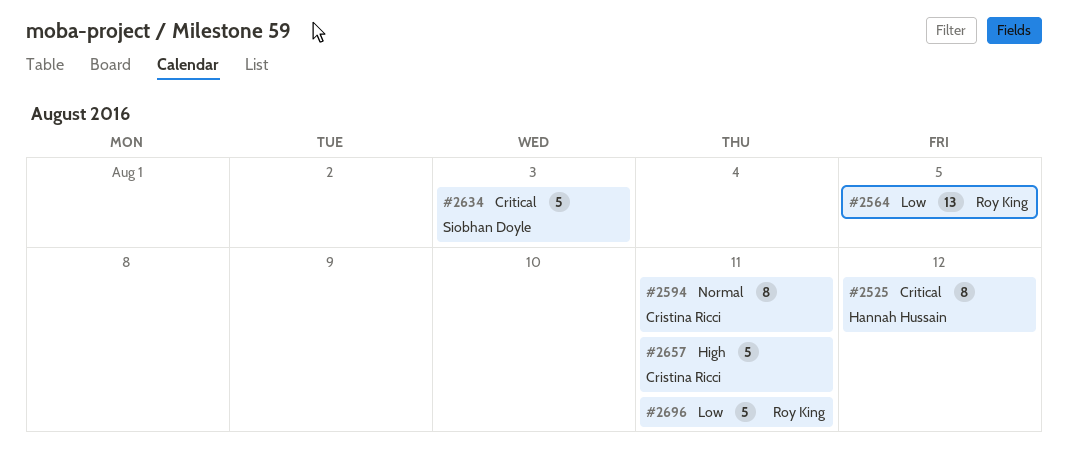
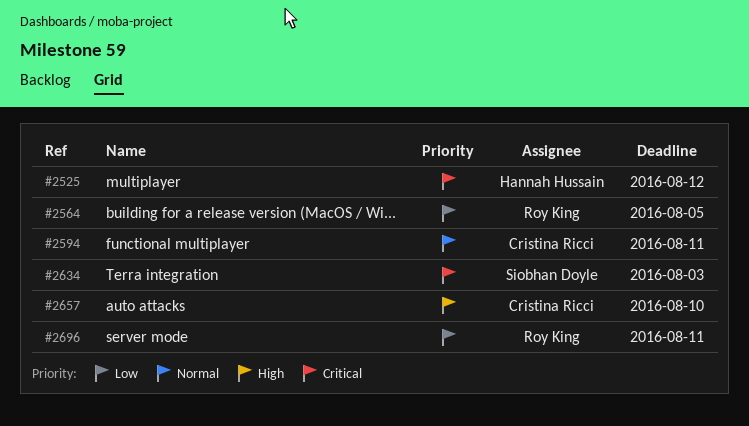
#2657, due: Aug 11 -> Aug 10

